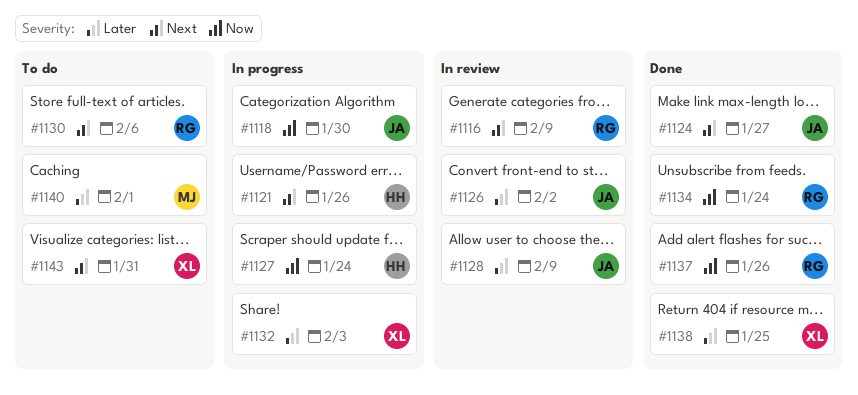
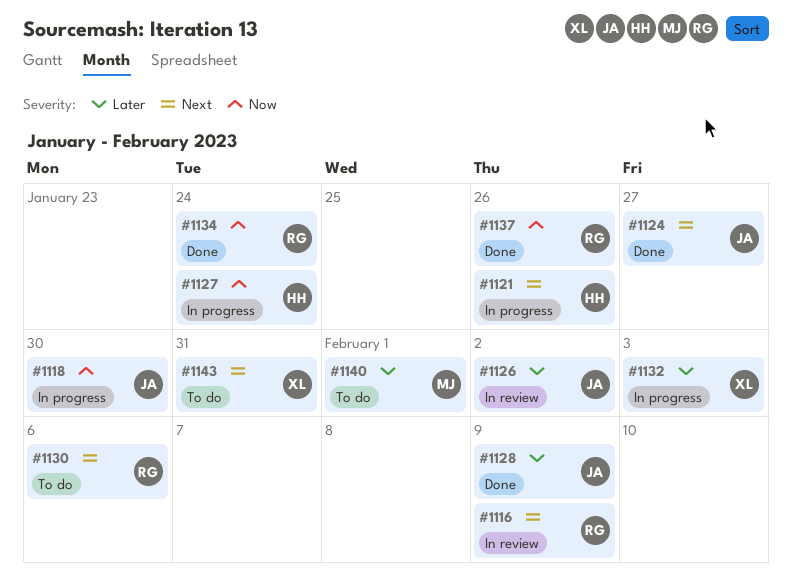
#1128, status: In review -> Done
#1138: present -> none

